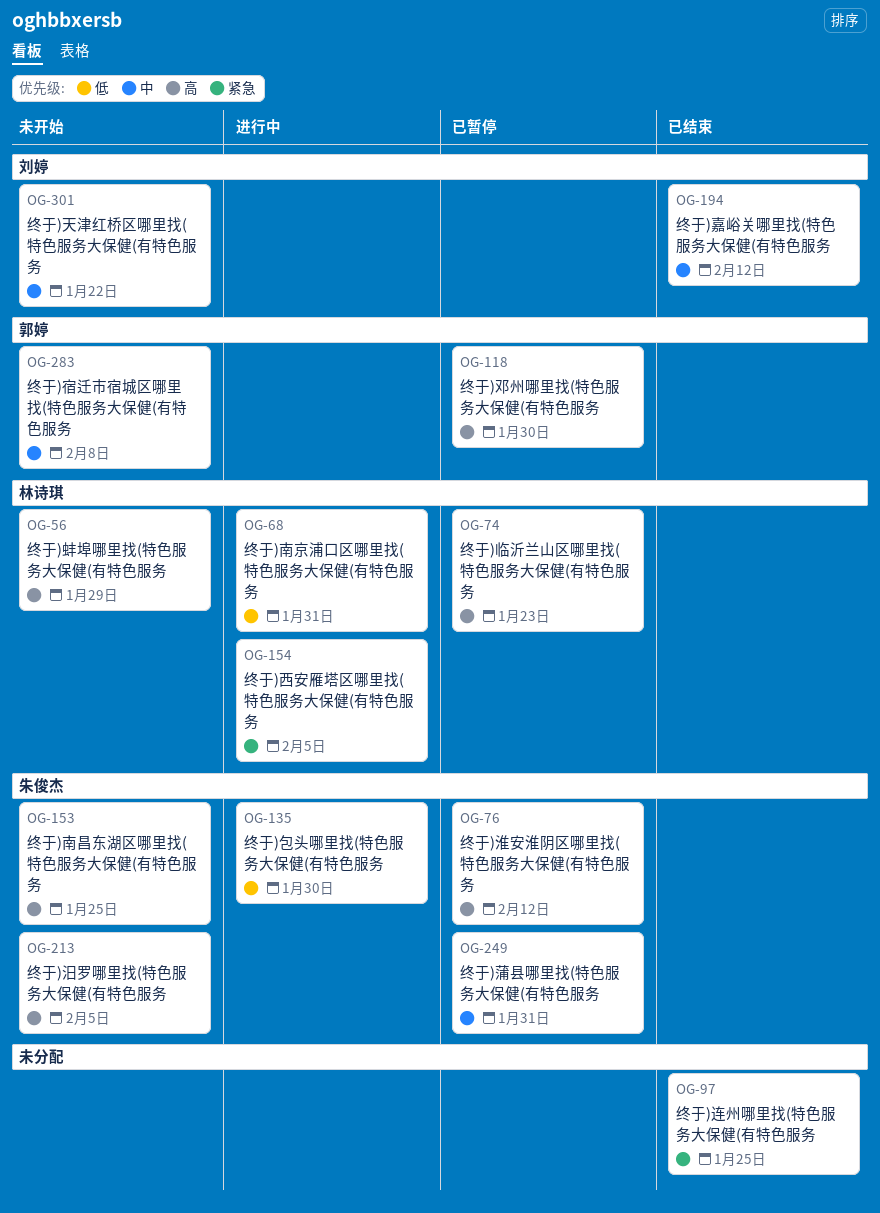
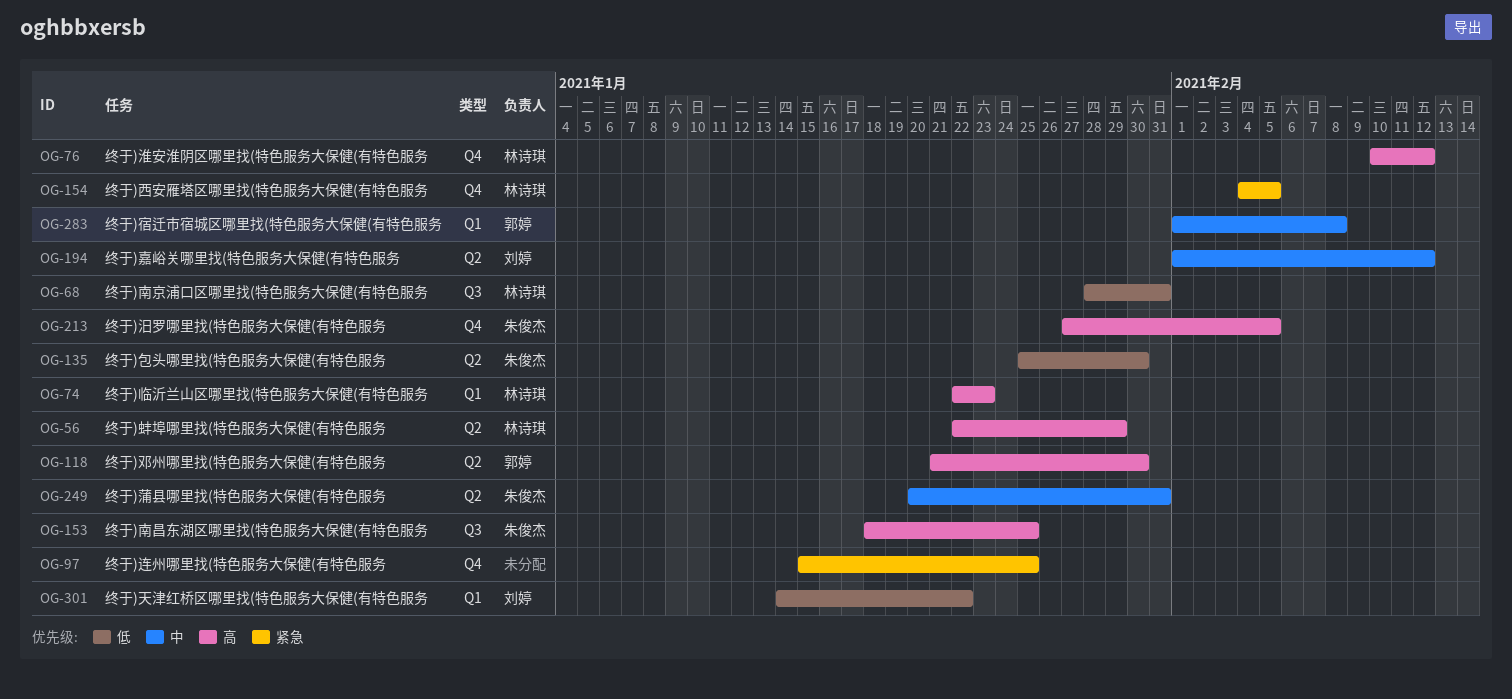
OG-76, owner: 朱俊杰 -> 林诗琪
OG-301, priority: 中 -> 低

